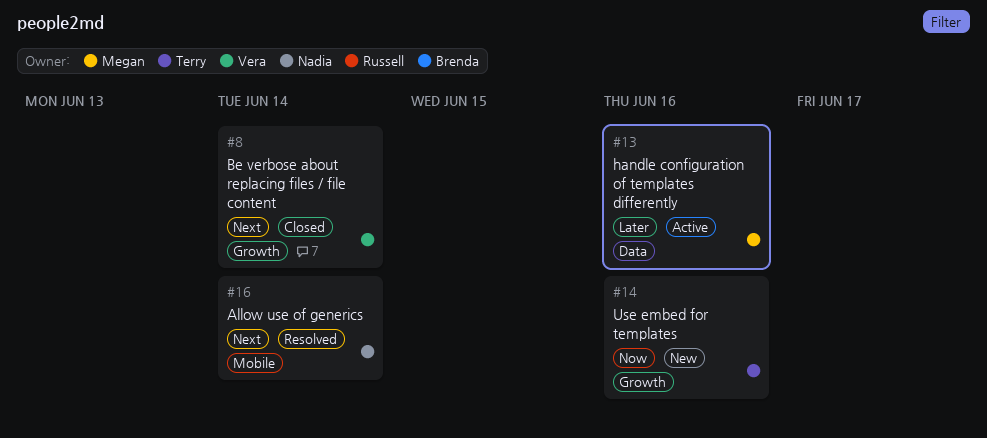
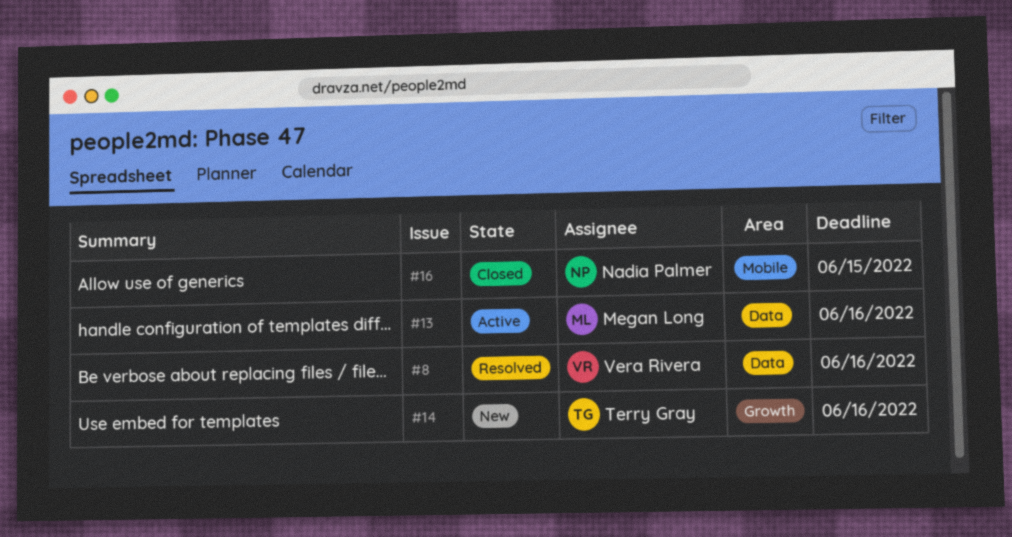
#8, status: Closed -> Resolved
#8, label: Growth -> Data
#8, due: Jun 14 -> Jun 16
#16, status: Resolved -> Closed
#16, due: Jun 14 -> Jun 15

